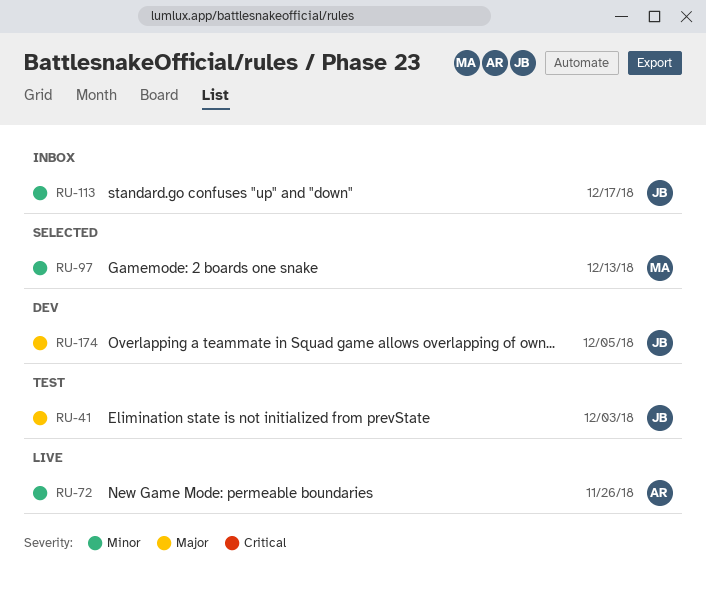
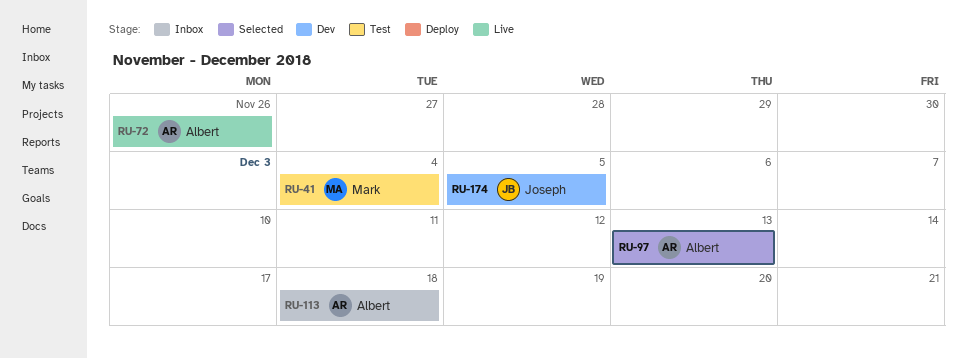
RU-41, owner: Joseph -> Mark
RU-41, due: Dec 3 -> Dec 4
RU-97, owner: Mark -> Albert
RU-113, owner: Joseph -> Albert
RU-113, due: Dec 17 -> Dec 18

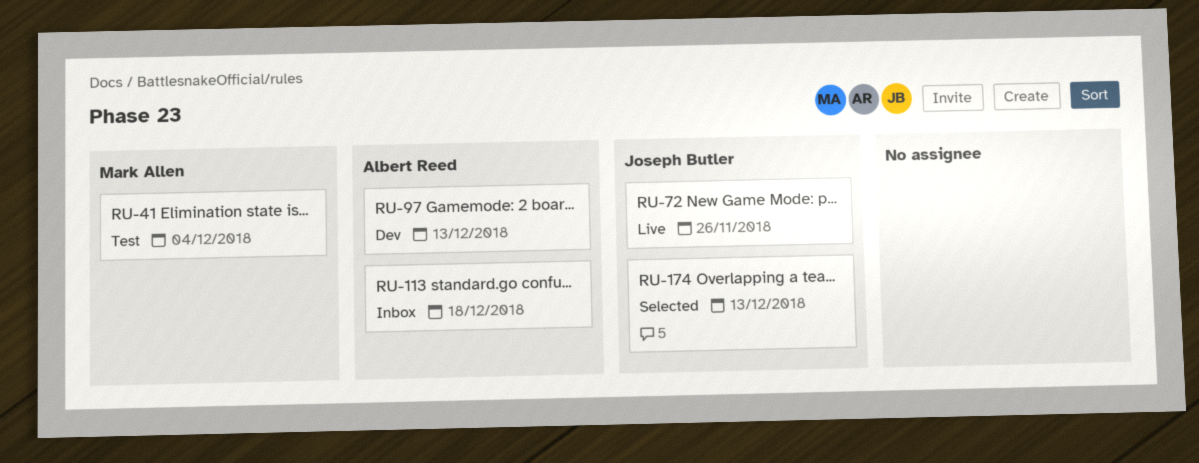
RU-72, owner: Albert Reed -> Joseph Butler
RU-97, status: Selected -> Dev
RU-174, status: Dev -> Selected
RU-174, due: Dec 5 -> Dec 13

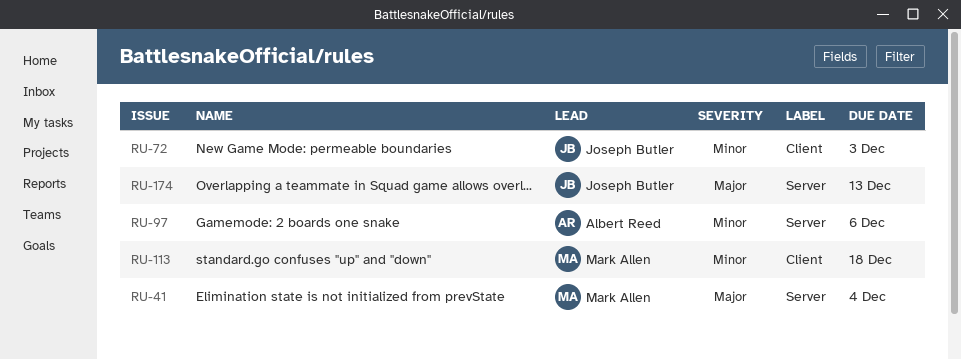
RU-72, due: Nov 26 -> Dec 3
RU-97, due: Dec 13 -> Dec 6
RU-113, owner: Albert Reed -> Mark Allen

